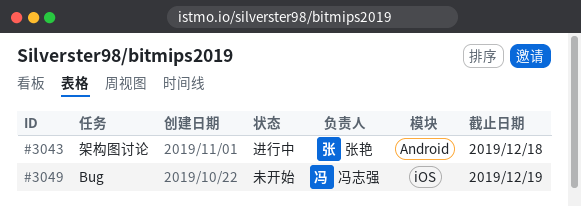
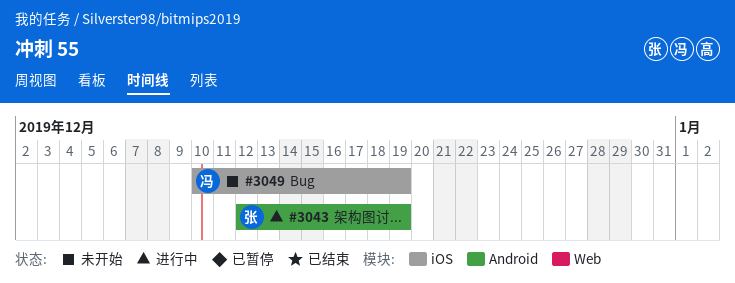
#3043, due: Dec 18 -> Dec 19

